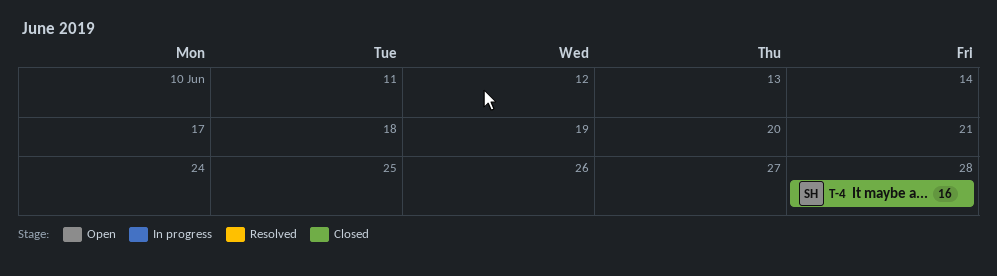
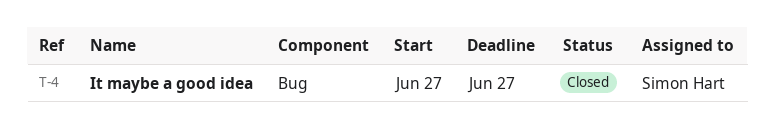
T-4, start: Jun 28 -> Jun 27
T-4, due: Jun 28 -> Jun 27

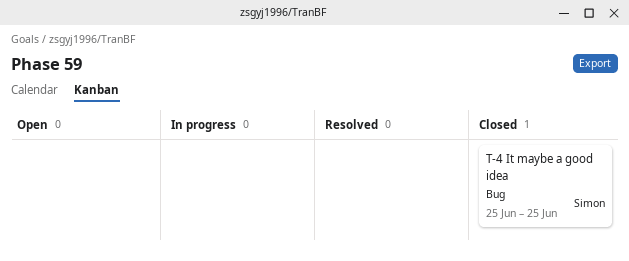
T-4, start: Jun 27 -> Jun 25
T-4, due: Jun 27 -> Jun 25

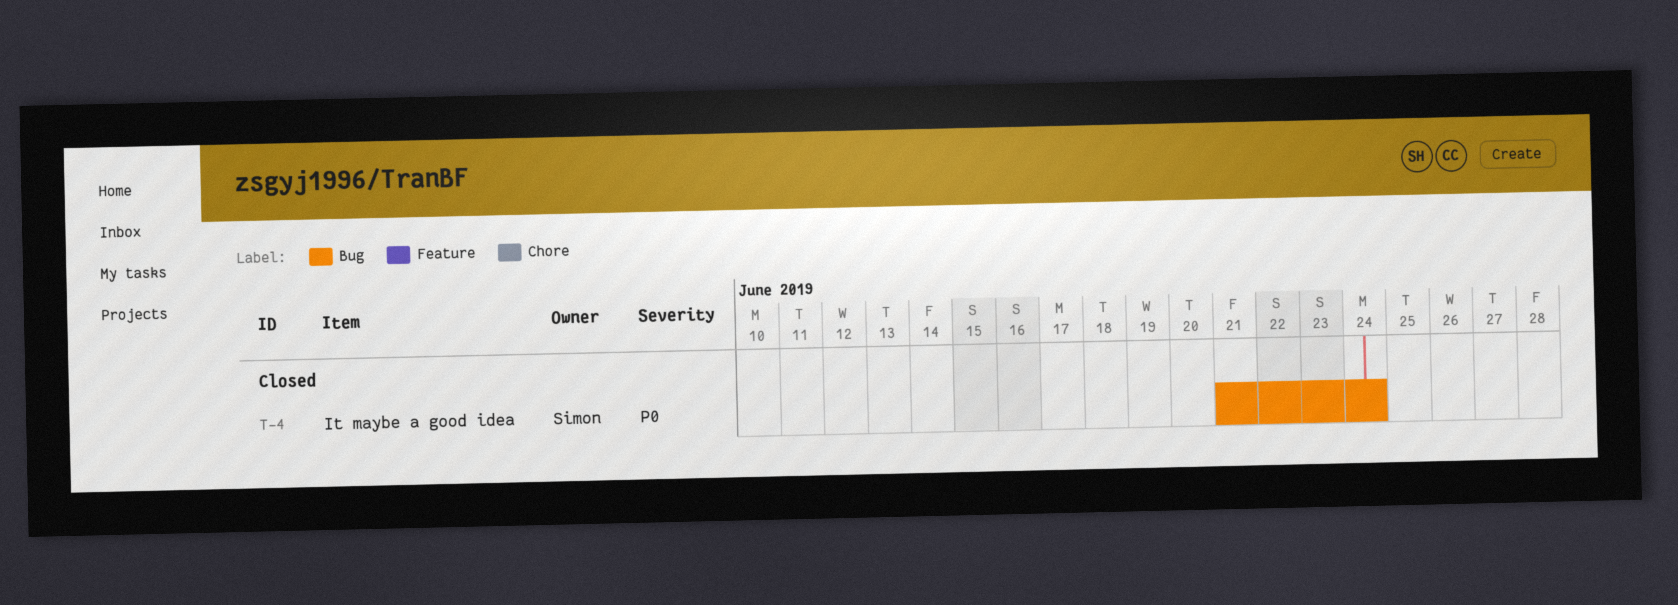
T-4, start: Jun 25 -> Jun 21
T-4, due: Jun 25 -> Jun 24

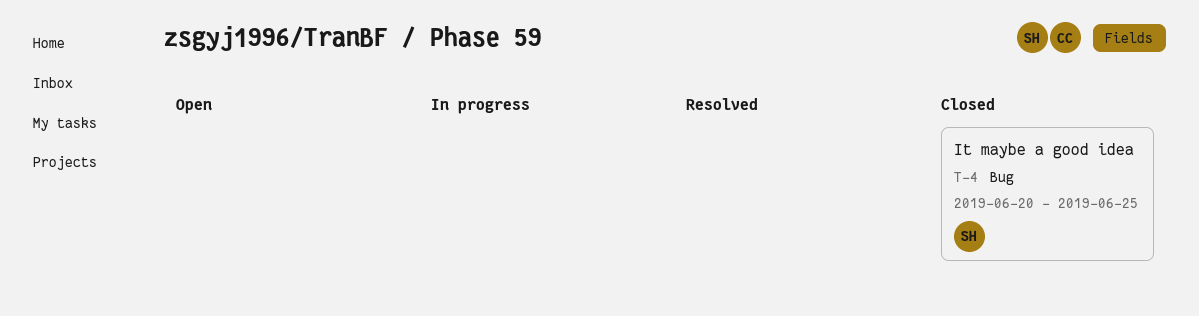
T-4, start: Jun 21 -> Jun 20
T-4, due: Jun 24 -> Jun 25

